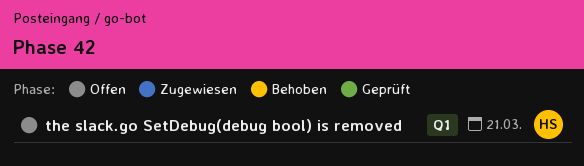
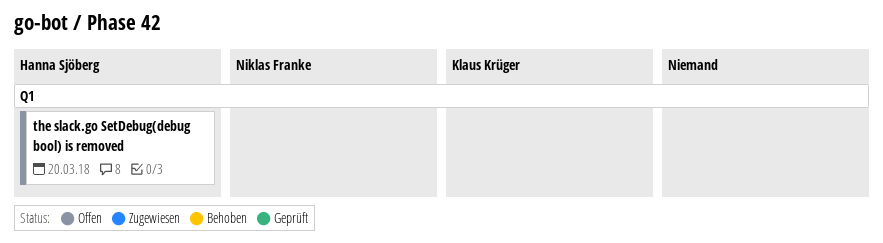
the slack.go SetDebug(debug bool) is removed, due: Mar 21 -> Mar 20

